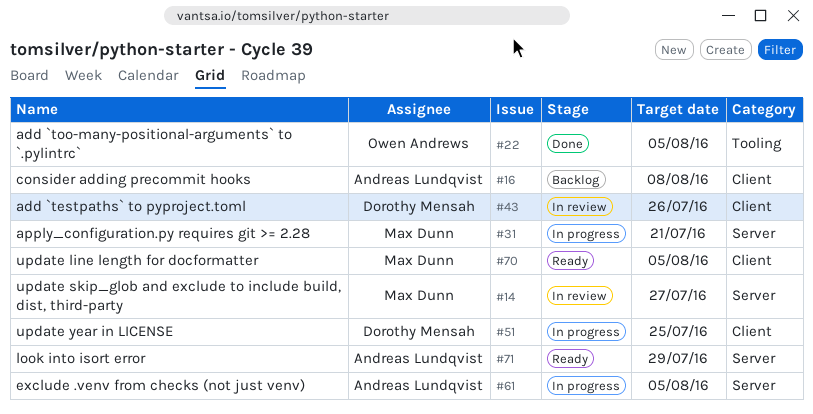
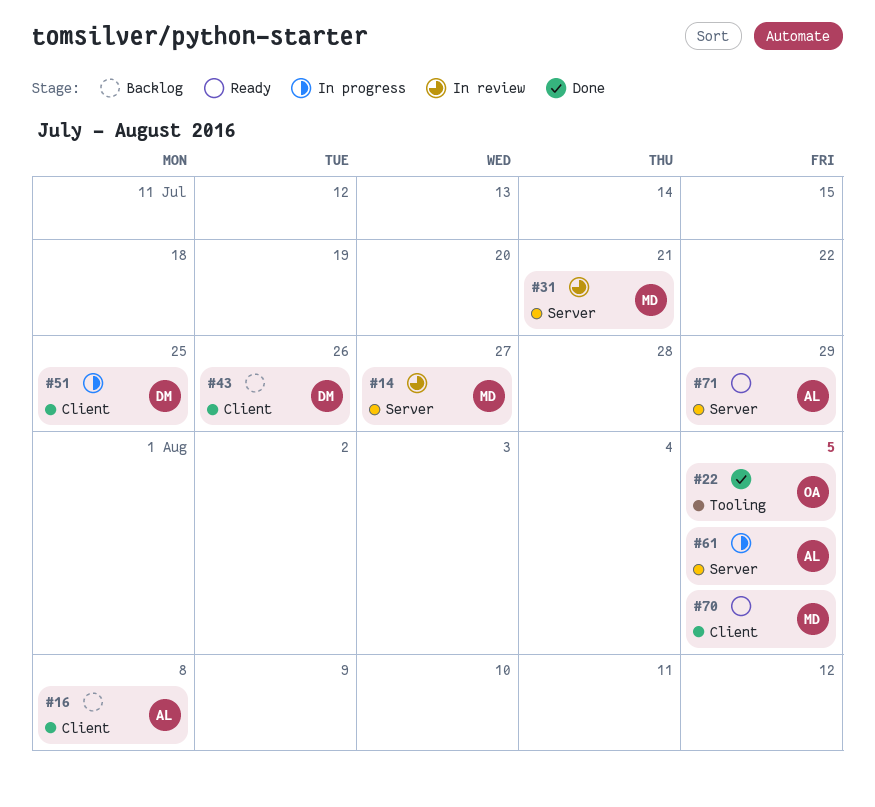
#31, status: In progress -> In review
#43, status: In review -> Backlog

